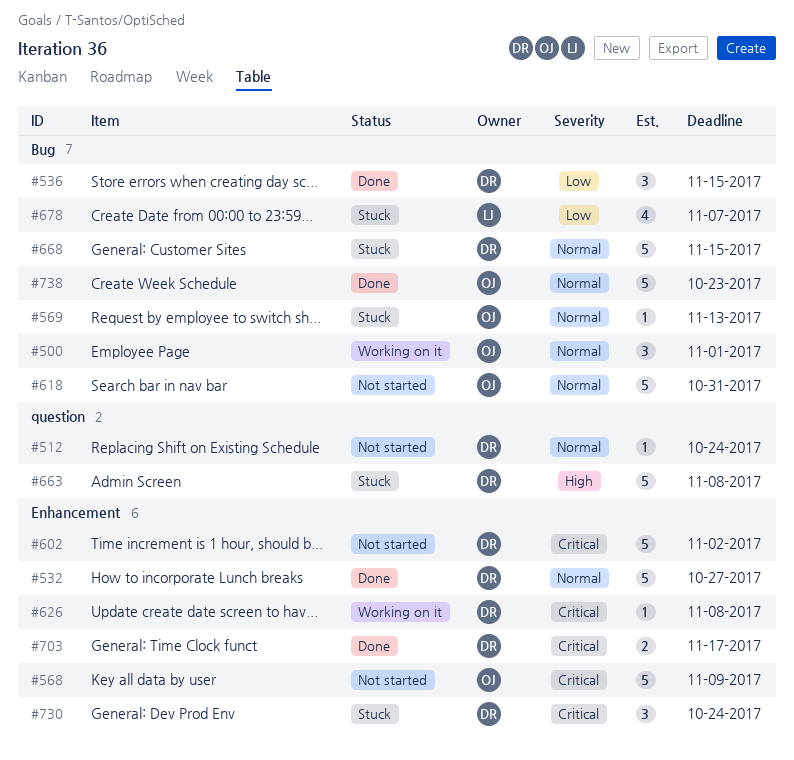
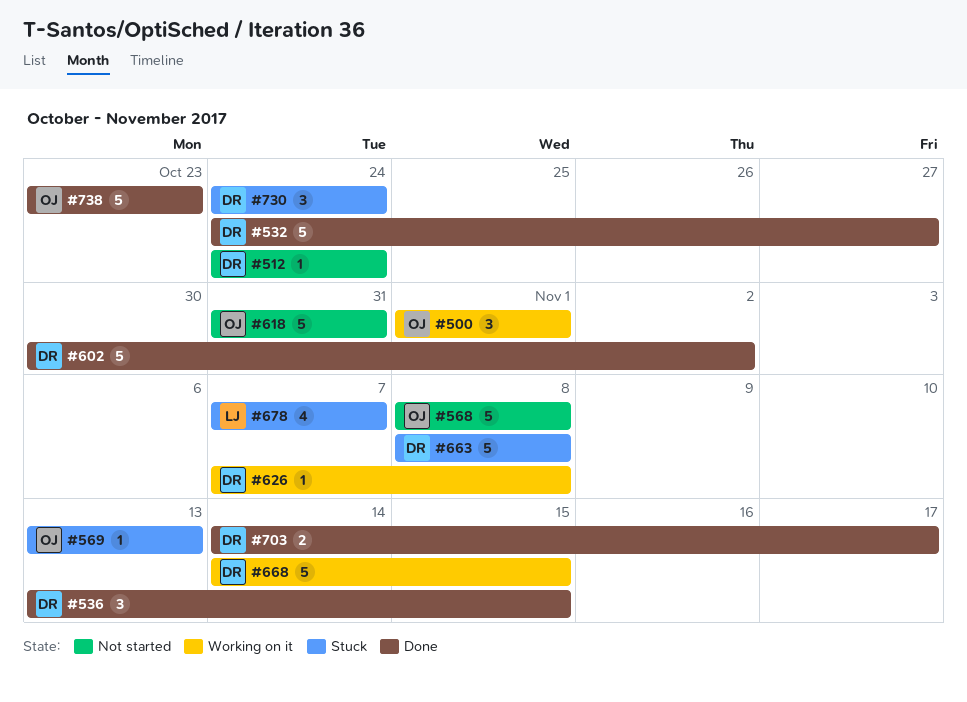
#568, due: Nov 9 -> Nov 8
#602, status: Not started -> Done
#668, status: Stuck -> Working on it

